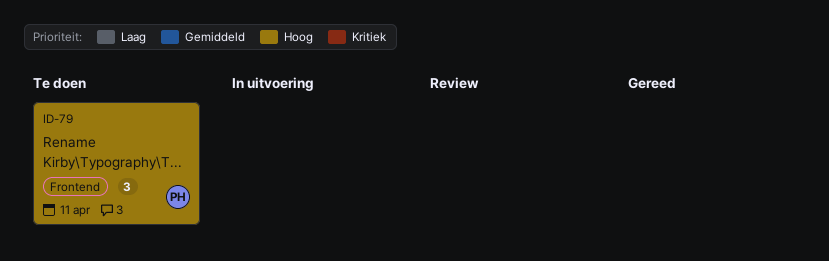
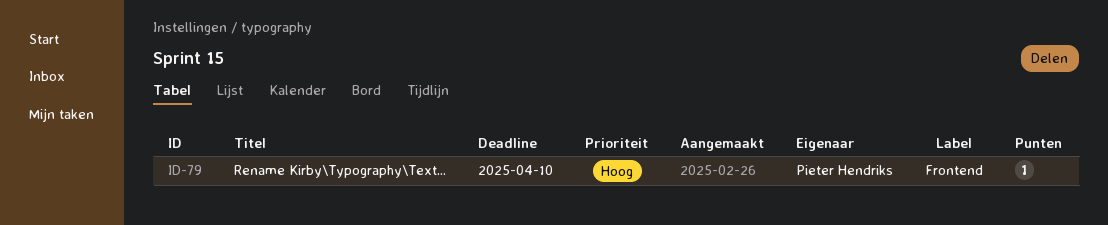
ID-79, estimate: 3 -> 1
ID-79, due: Apr 11 -> Apr 10

